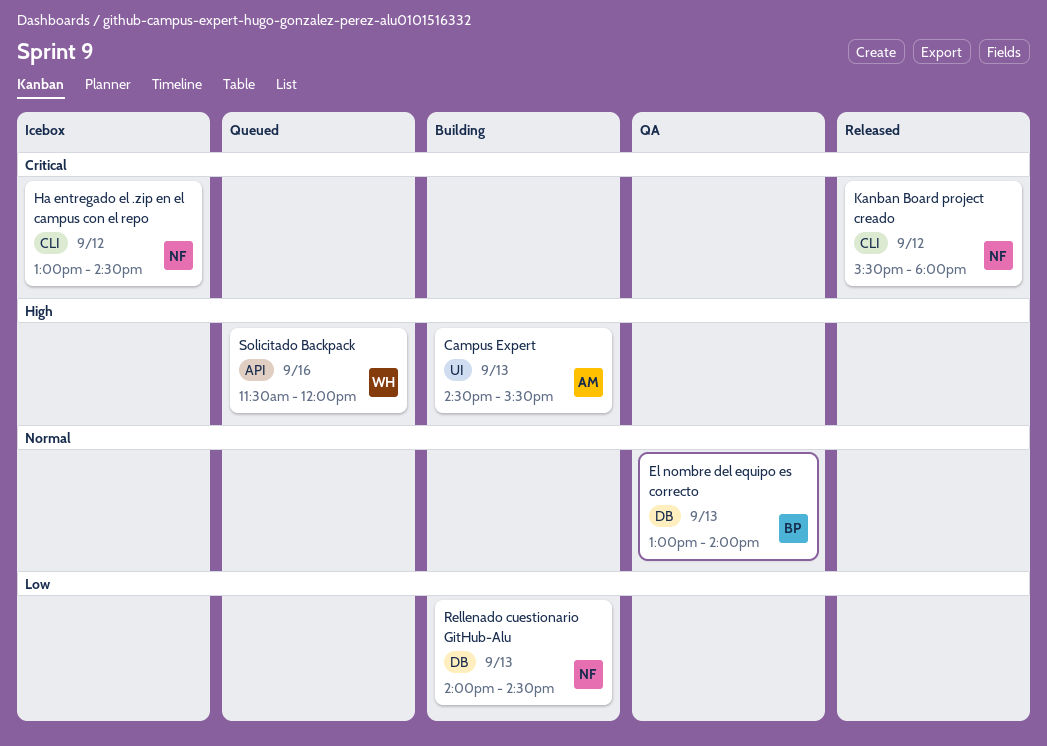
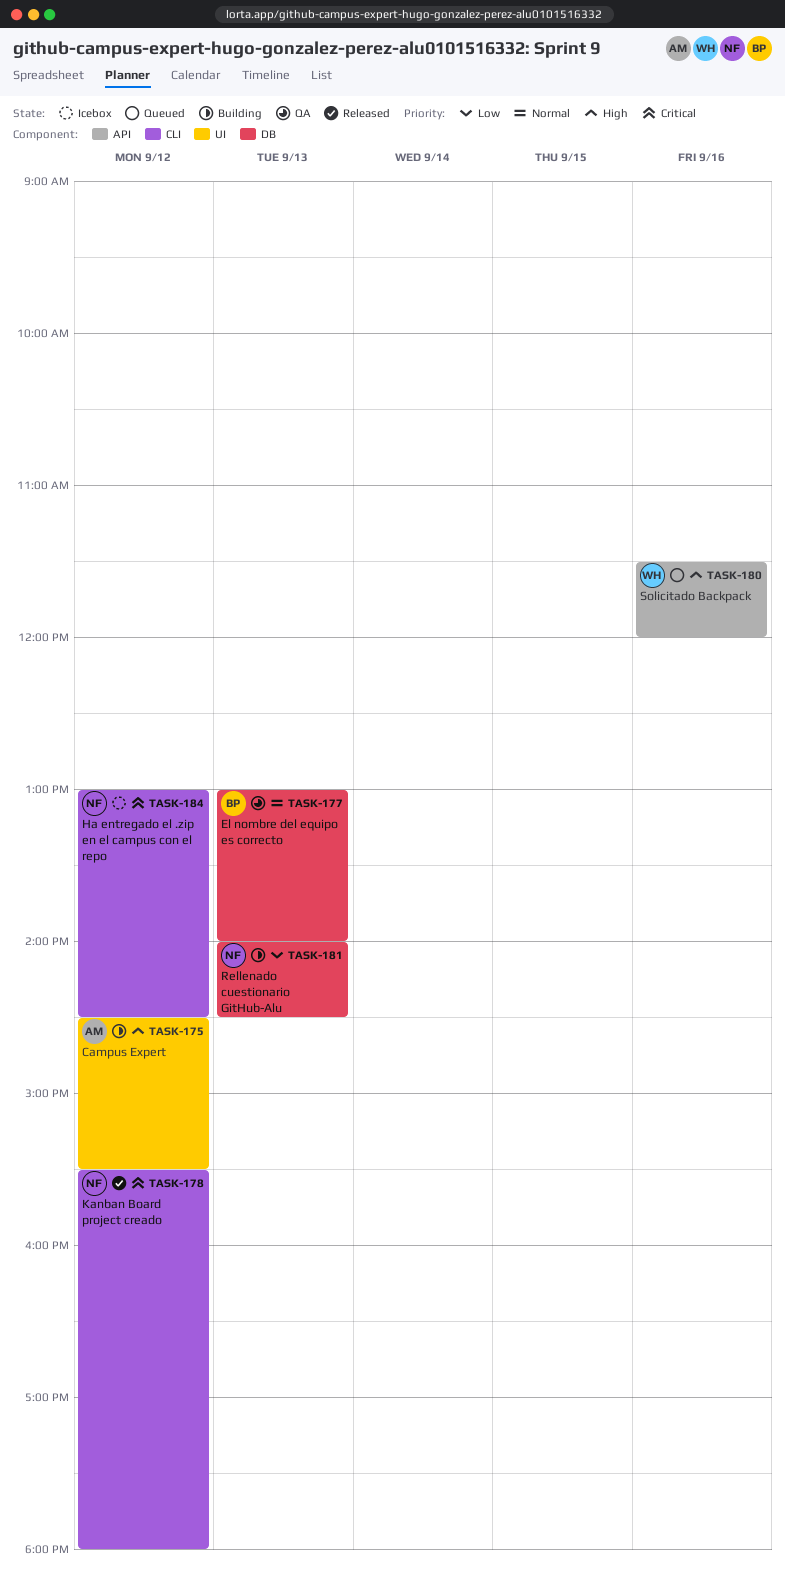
Campus Expert, day: Sep 13 -> Sep 12

